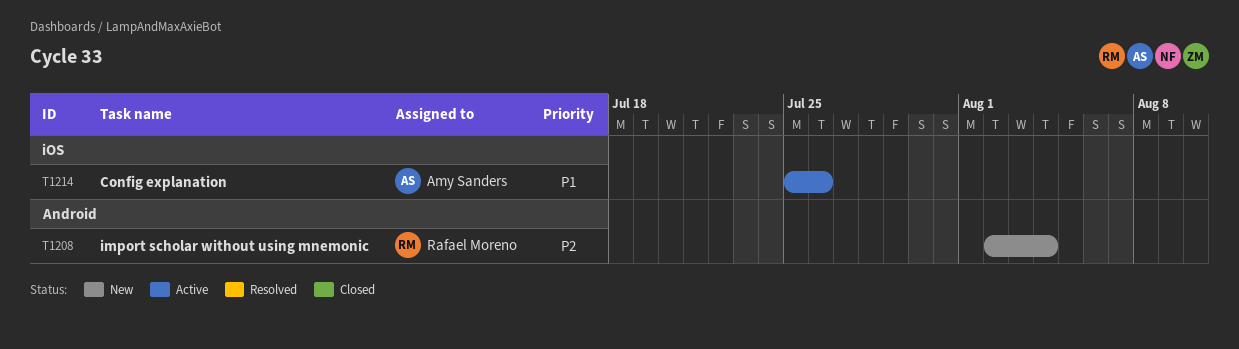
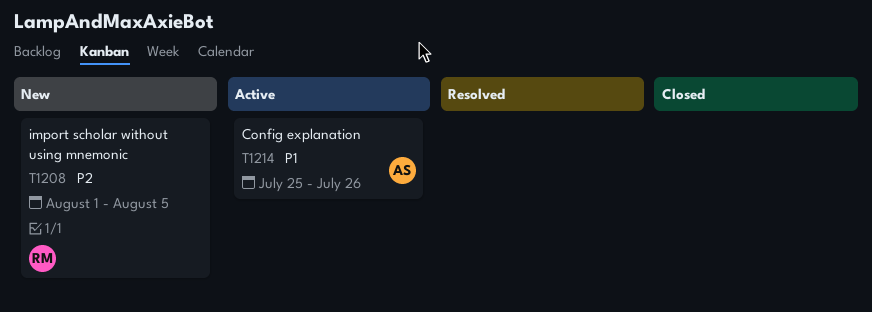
T1208, start: Aug 2 -> Aug 1
T1208, due: Aug 4 -> Aug 5

